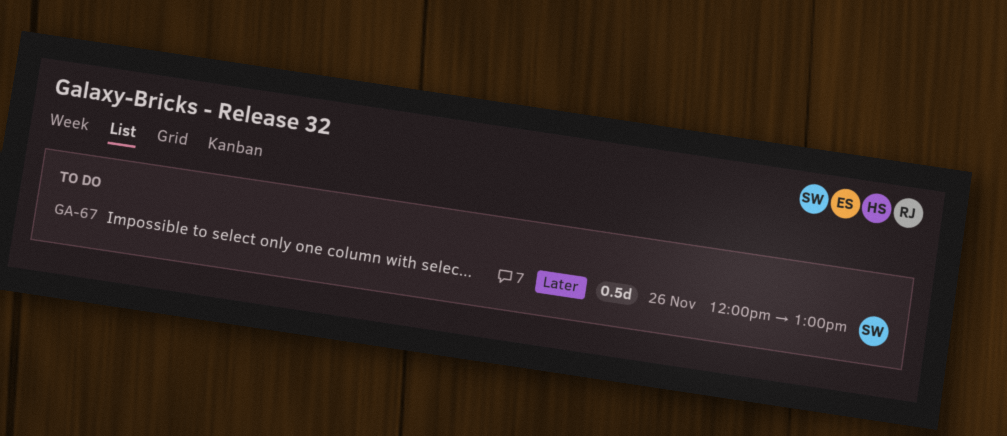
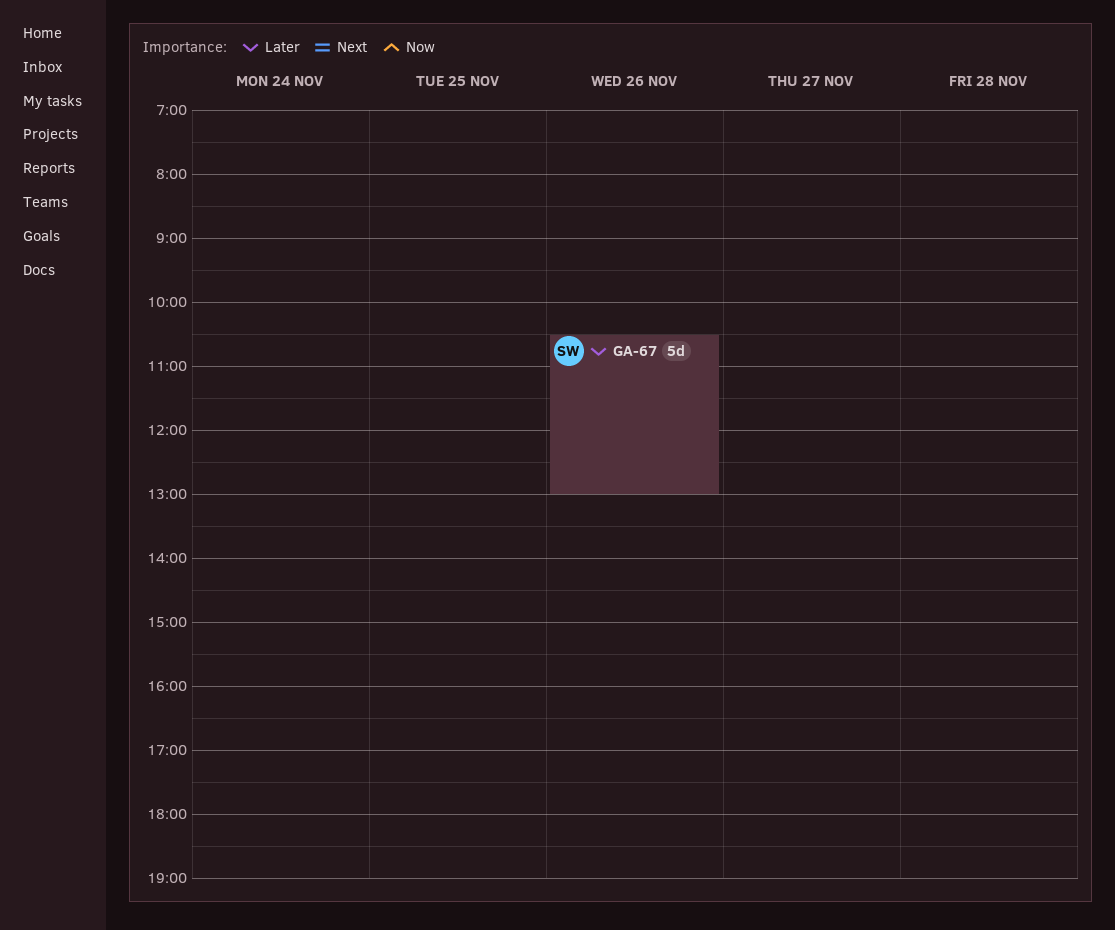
GA-67, estimate: 0.5d -> 5d
GA-67, begins: 12:00 -> 10:30

